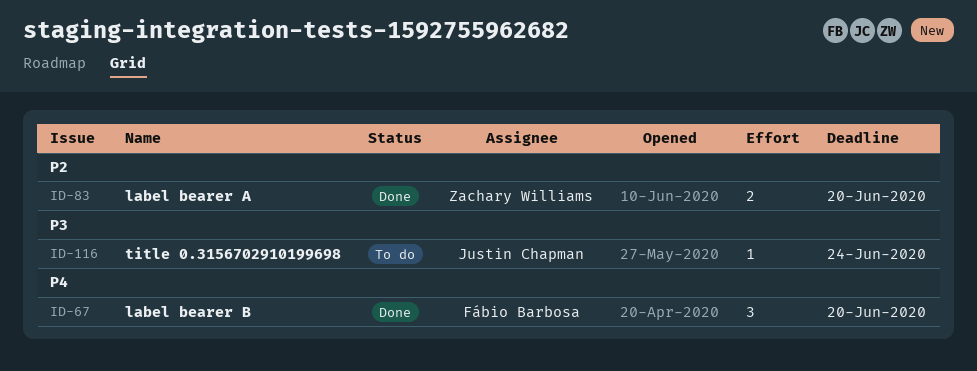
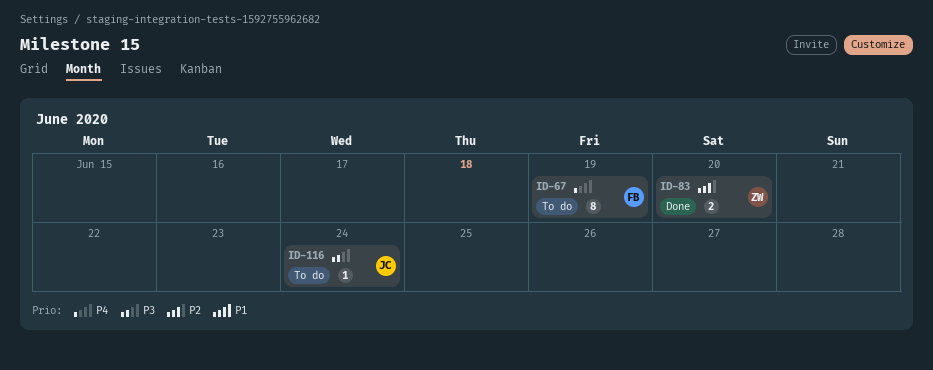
ID-67, status: Done -> To do
ID-67, estimate: 3 -> 8
ID-67, due: Jun 20 -> Jun 19

